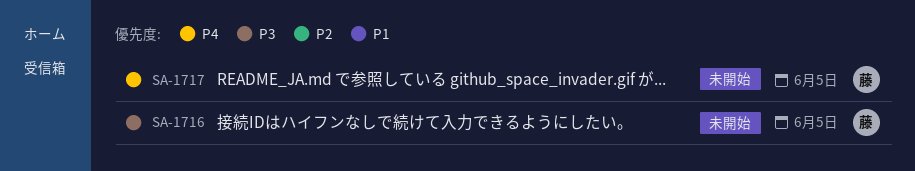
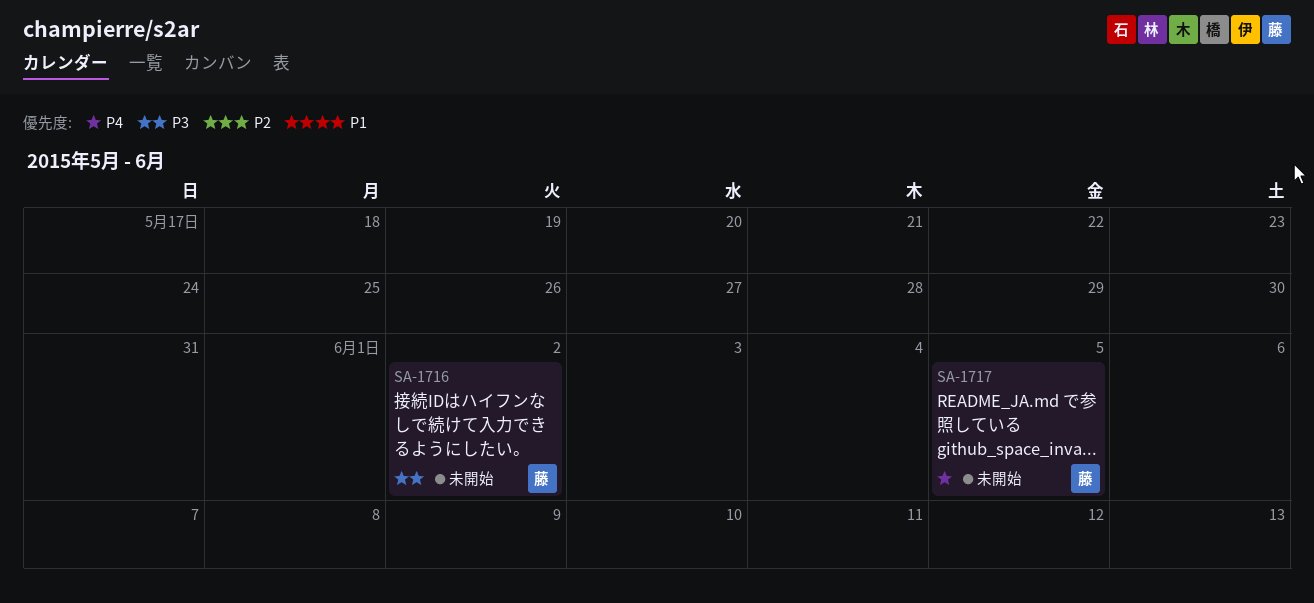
SA-1716, due: Jun 5 -> Jun 2

